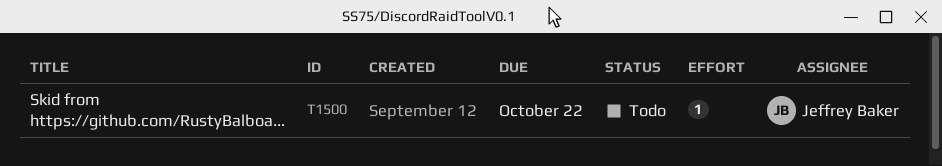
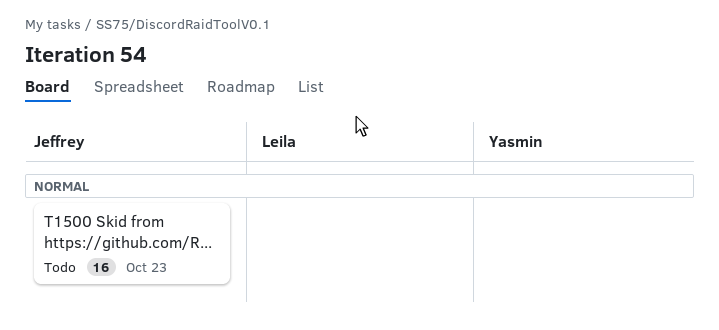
T1500, estimate: 1 -> 16
T1500, due: Oct 22 -> Oct 23

